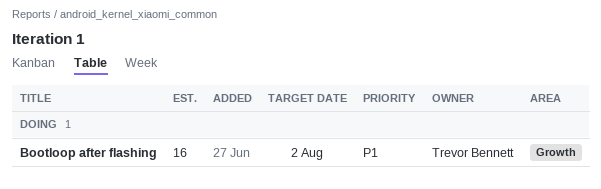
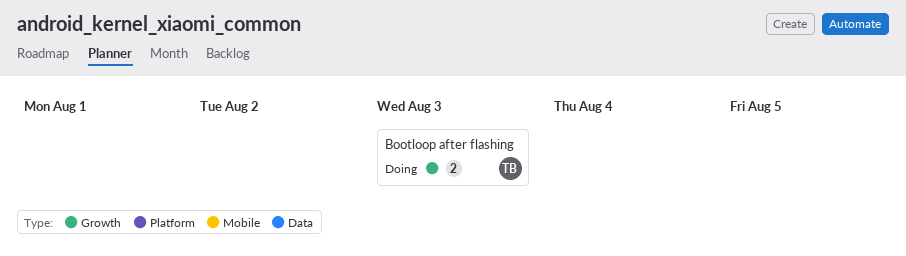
Bootloop after flashing, estimate: 16 -> 2
Bootloop after flashing, due: Aug 2 -> Aug 3

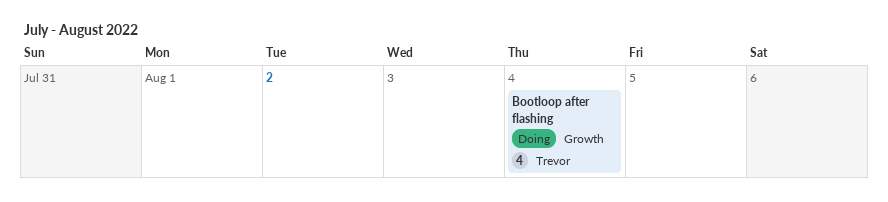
Bootloop after flashing, estimate: 2 -> 4
Bootloop after flashing, due: Aug 3 -> Aug 4

